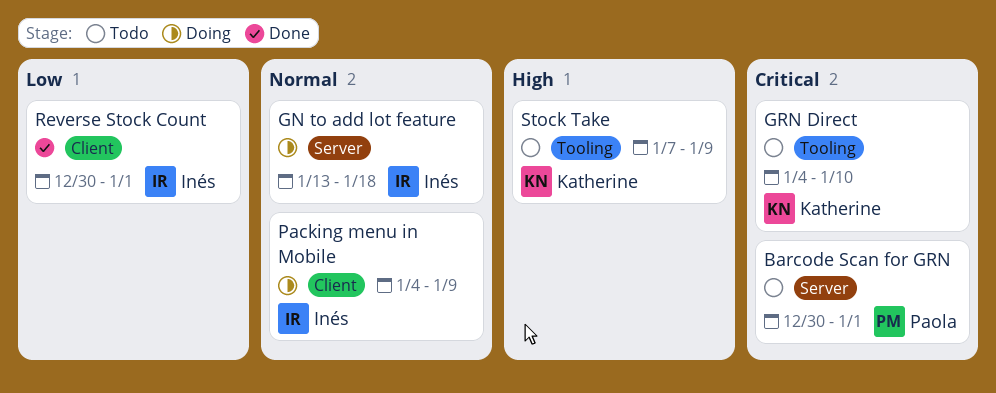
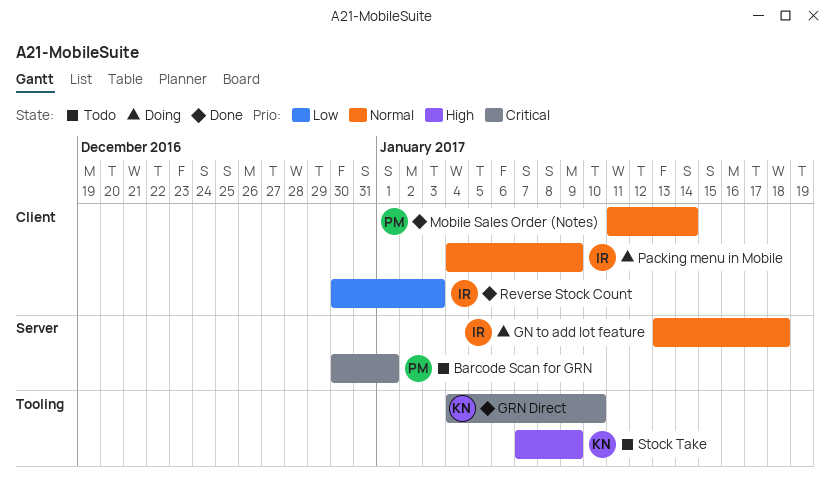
GRN Direct, status: Todo -> Done
Mobile Sales Order (Notes): none -> present
Reverse Stock Count, due: Jan 1 -> Jan 3

